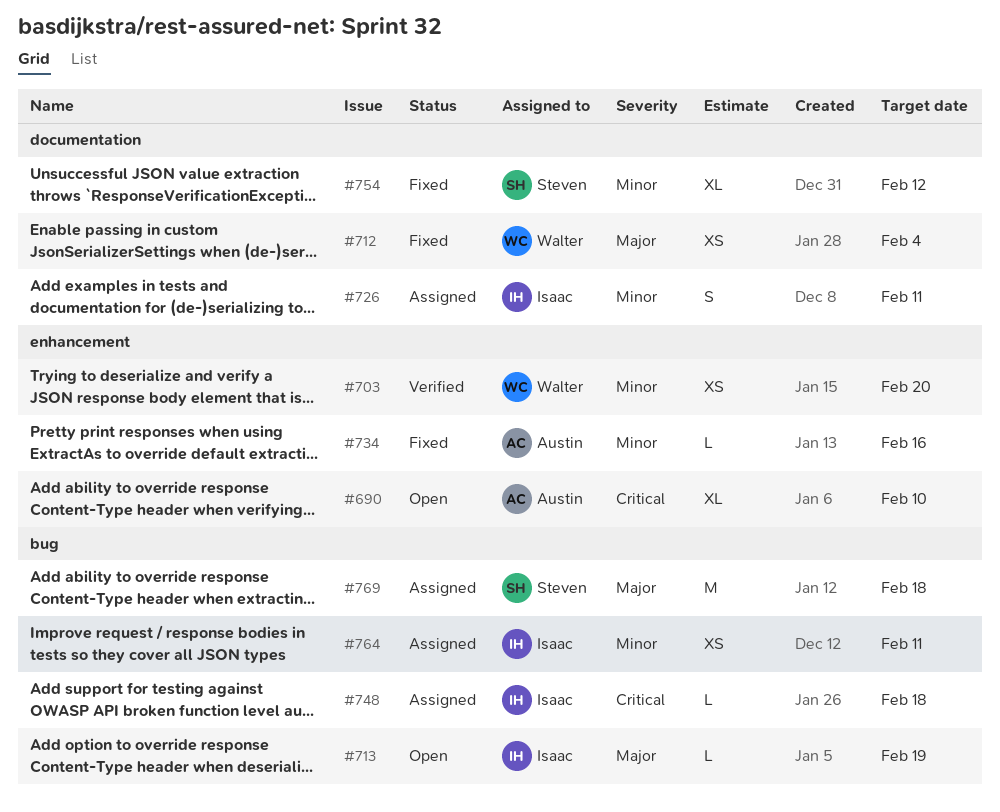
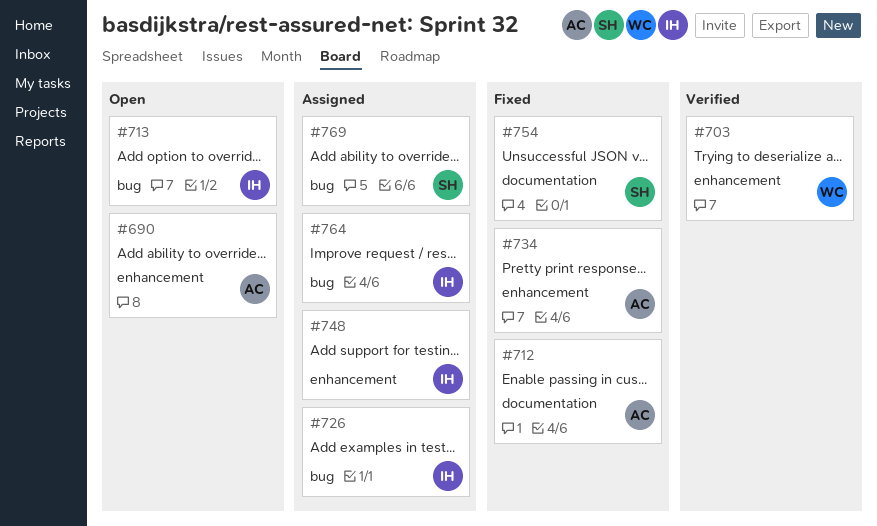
#712, owner: Walter -> Austin
#726, label: documentation -> bug
#748, label: bug -> enhancement

